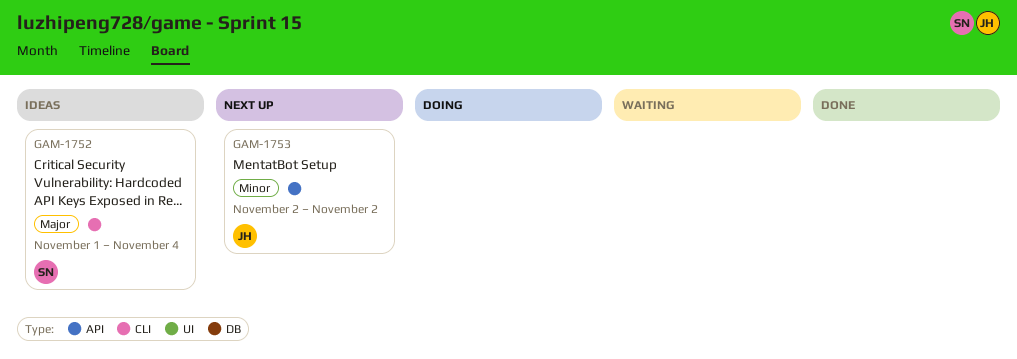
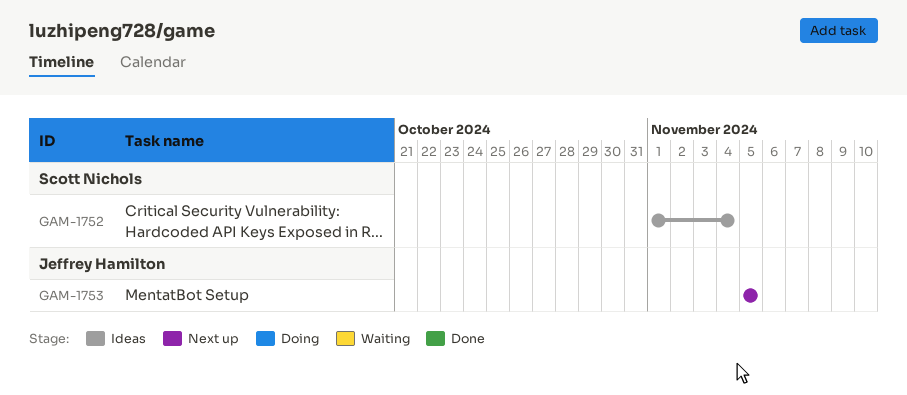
GAM-1753, start: Nov 2 -> Nov 5
GAM-1753, due: Nov 2 -> Nov 5

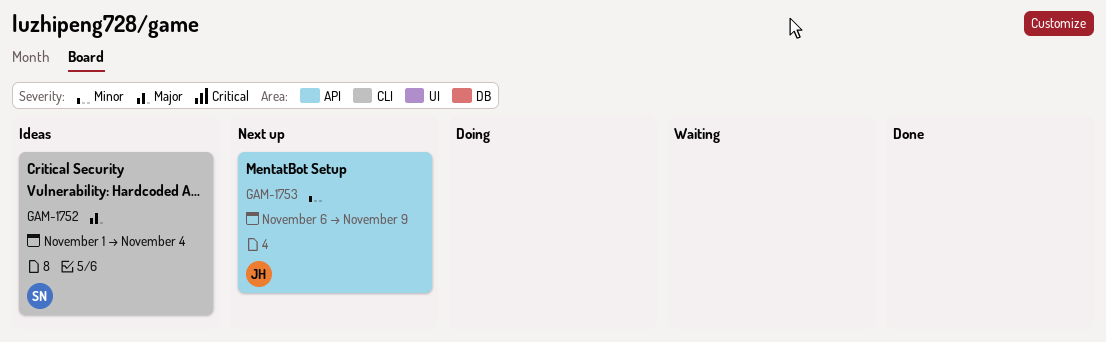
GAM-1753, start: Nov 5 -> Nov 6
GAM-1753, due: Nov 5 -> Nov 9

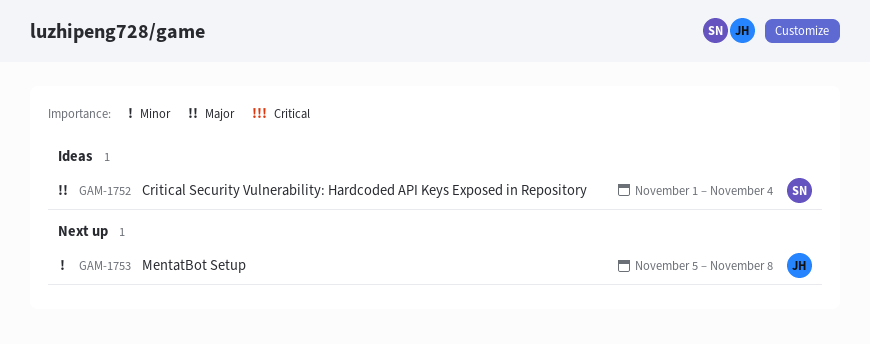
GAM-1753, start: Nov 6 -> Nov 5
GAM-1753, due: Nov 9 -> Nov 8

